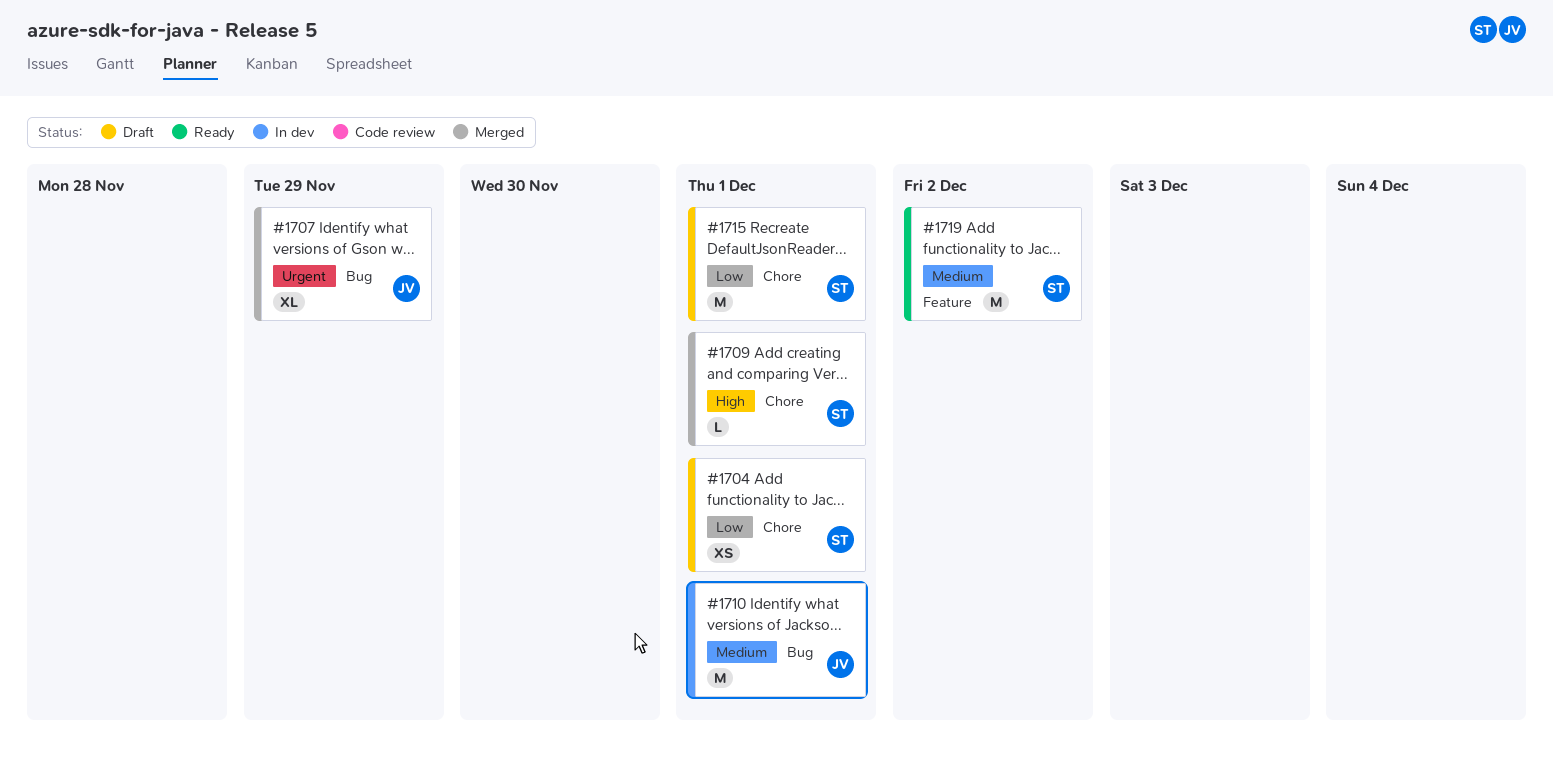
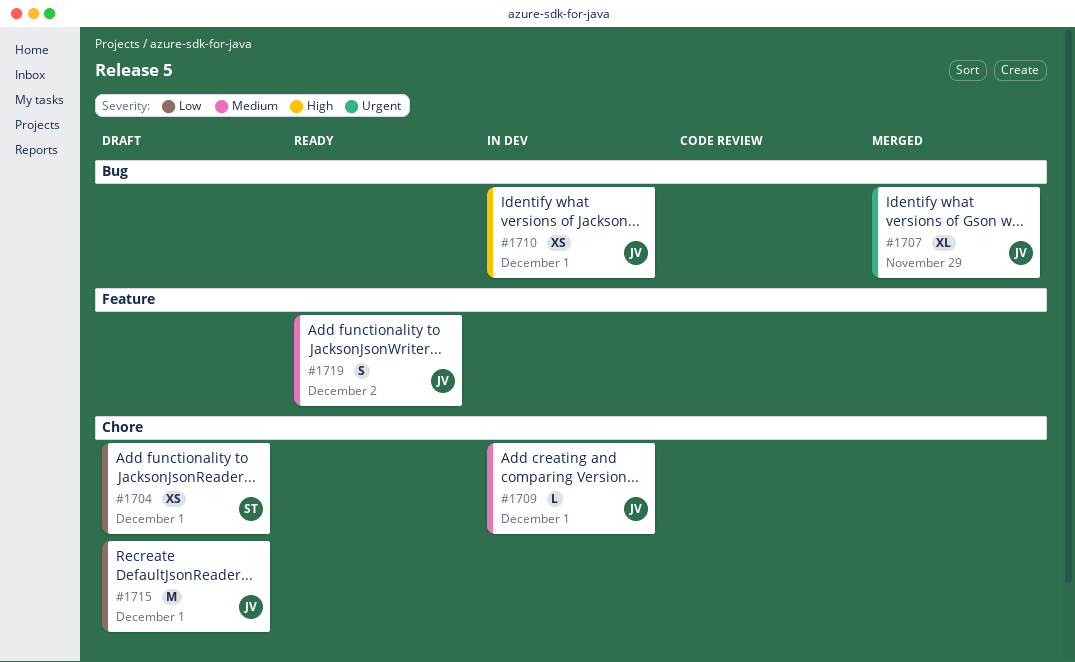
#1709, status: Merged -> In dev
#1709, owner: ST -> JV
#1709, priority: High -> Medium
#1710, priority: Medium -> High
#1710, estimate: M -> XS
#1715, owner: ST -> JV
#1719, owner: ST -> JV
#1719, estimate: M -> S

